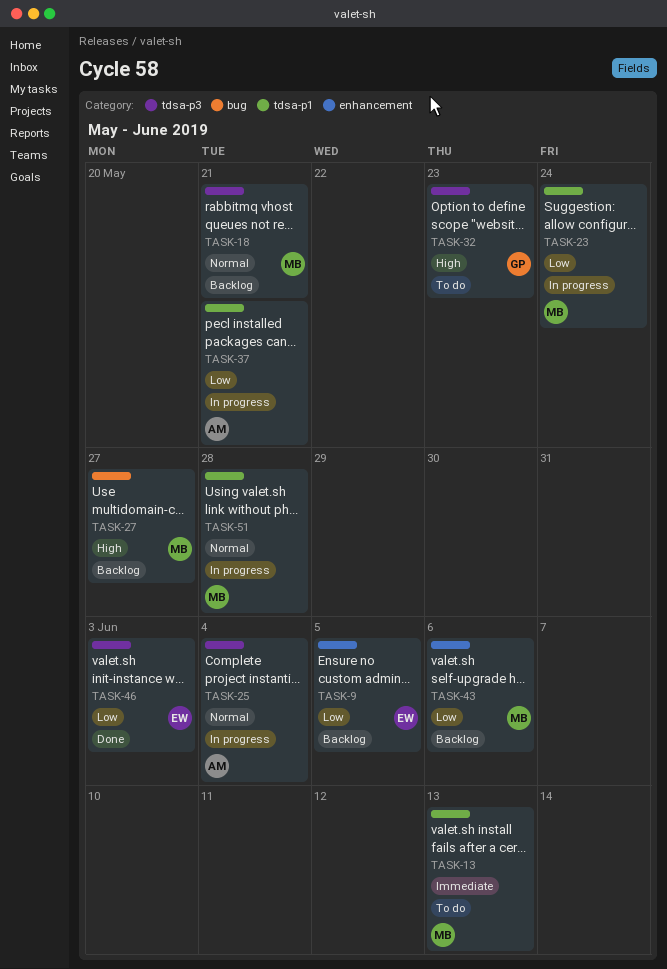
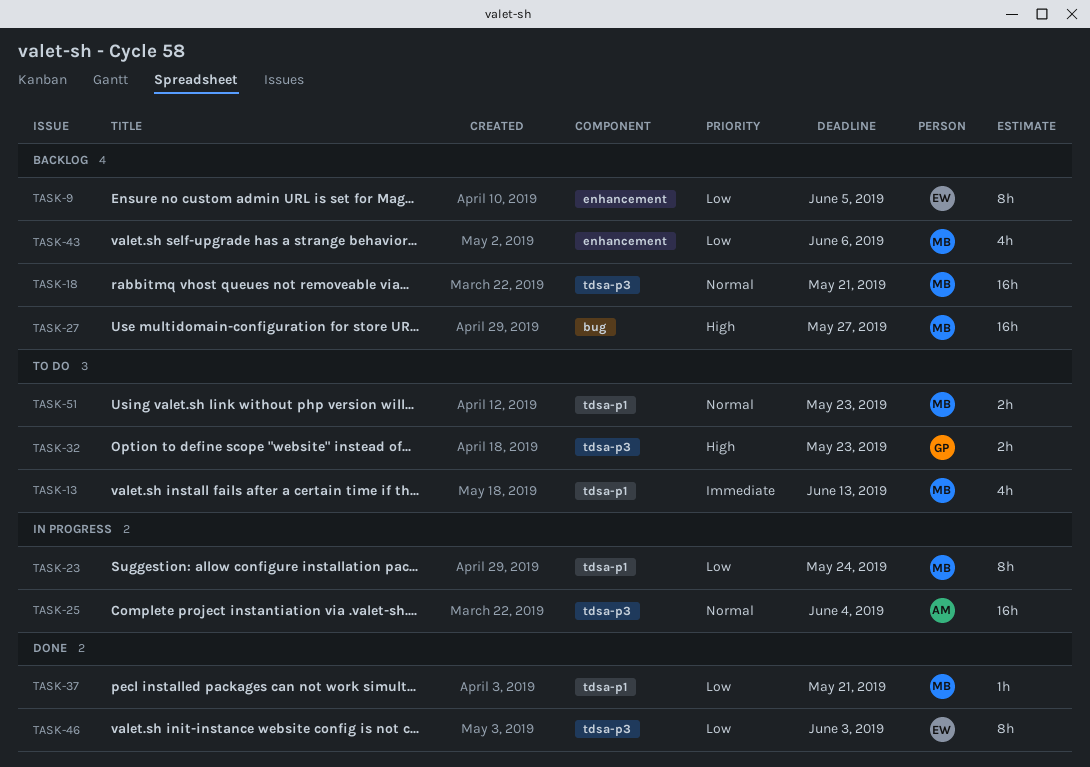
TASK-37, status: In progress -> Done
TASK-37, owner: AM -> MB
TASK-51, status: In progress -> To do
TASK-51, due: May 28 -> May 23

